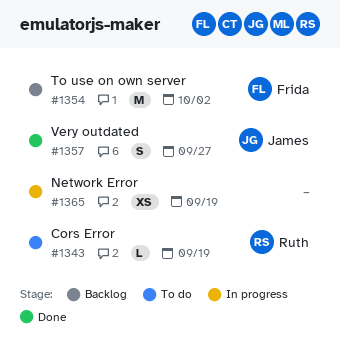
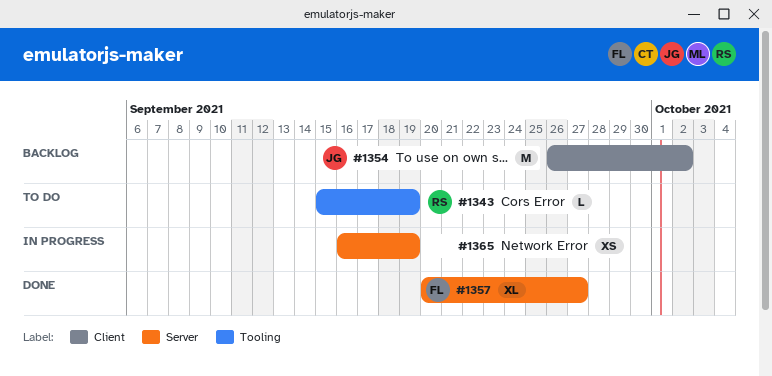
#1354, owner: Frida -> James
#1357, owner: James -> Frida
#1357, estimate: S -> XL

